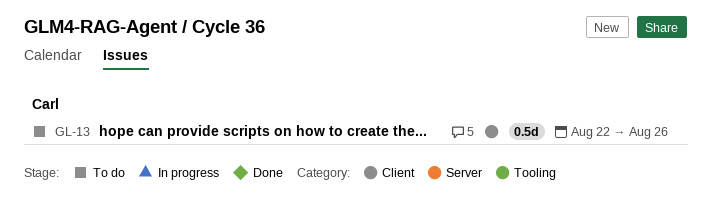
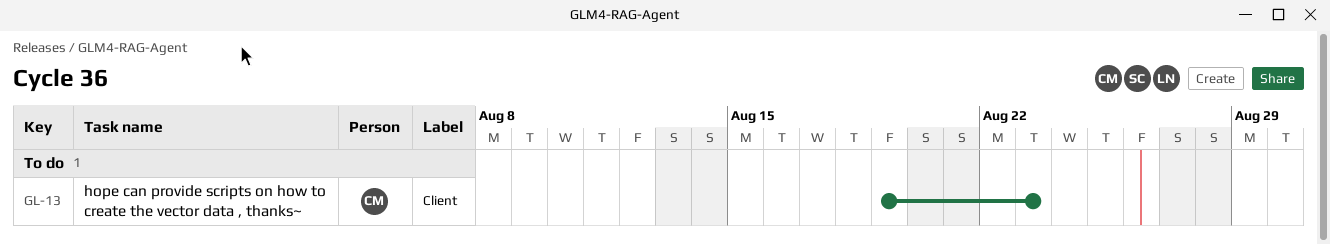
GL-13, start: Aug 22 -> Aug 19
GL-13, due: Aug 26 -> Aug 23

